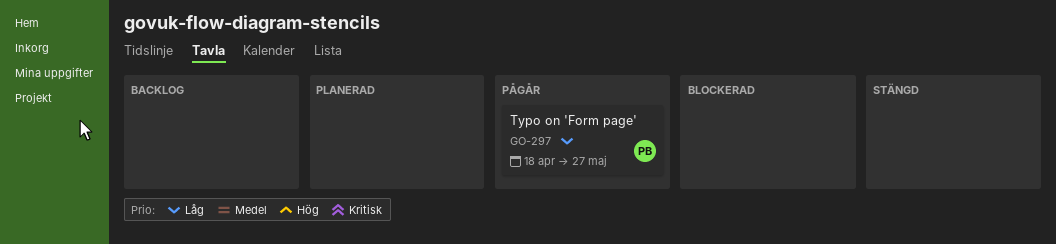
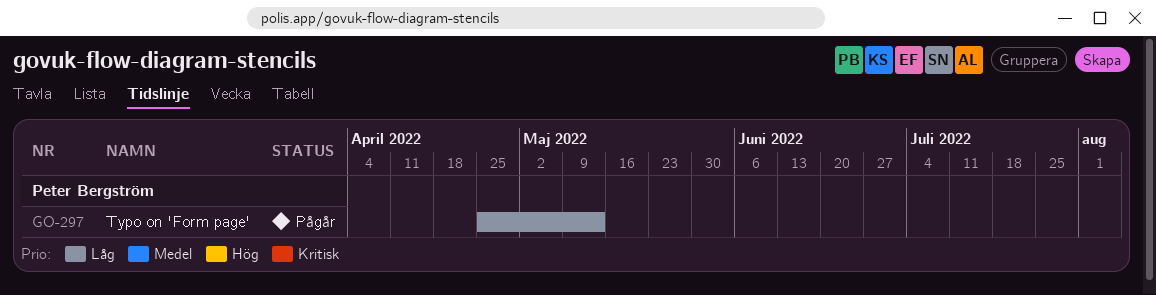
GO-297, start: Apr 18 -> Apr 25
GO-297, due: May 27 -> May 13

